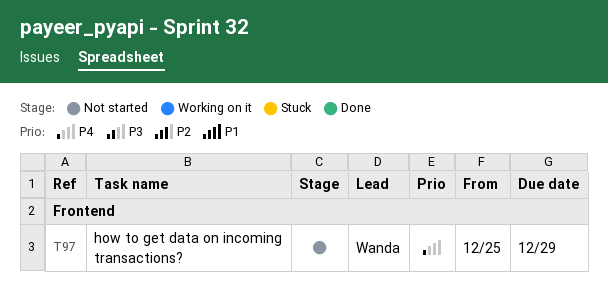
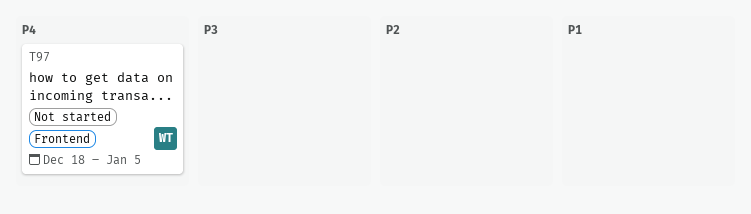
T97, start: Dec 25 -> Dec 18
T97, due: Dec 29 -> Jan 5

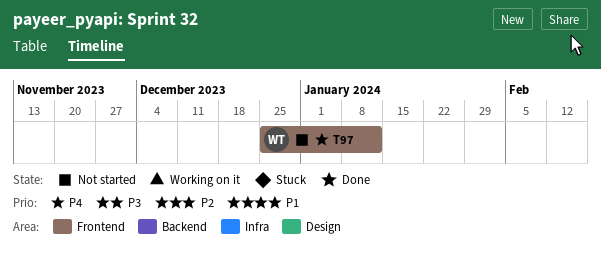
T97, start: Dec 18 -> Dec 25
T97, due: Jan 5 -> Jan 12

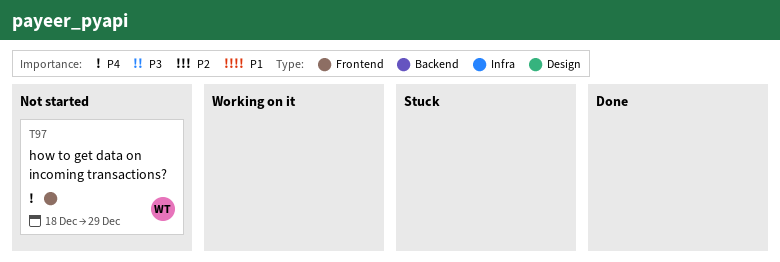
T97, start: Dec 25 -> Dec 18
T97, due: Jan 12 -> Dec 29

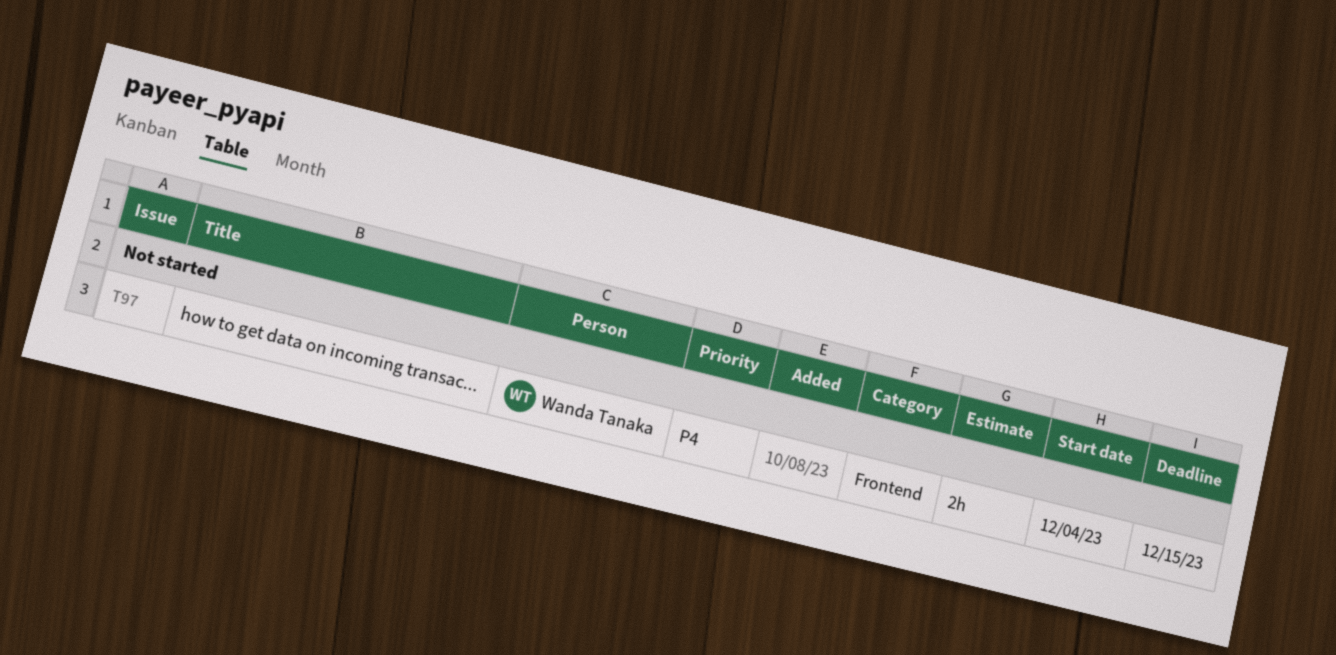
T97, start: Dec 18 -> Dec 4
T97, due: Dec 29 -> Dec 15

